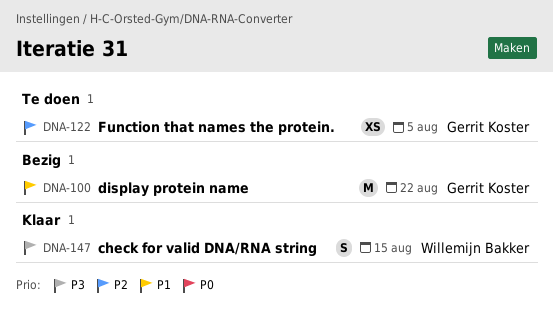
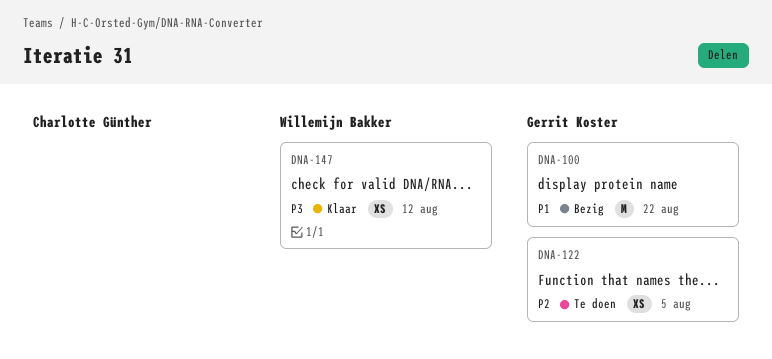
DNA-147, estimate: S -> XS
DNA-147, due: Aug 15 -> Aug 12

